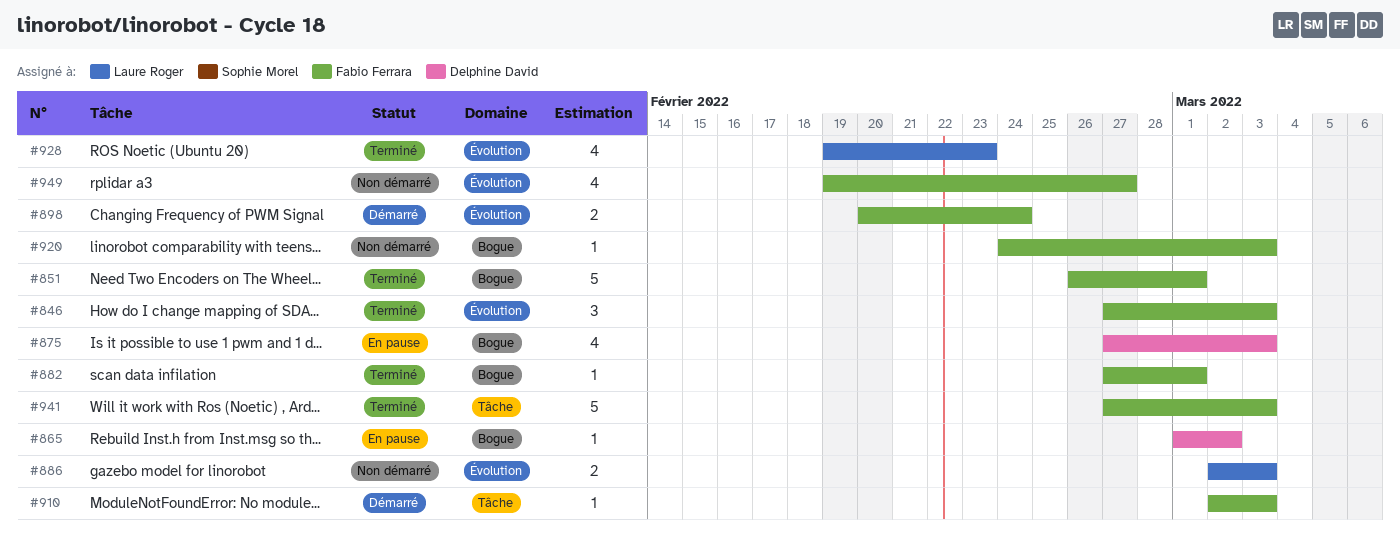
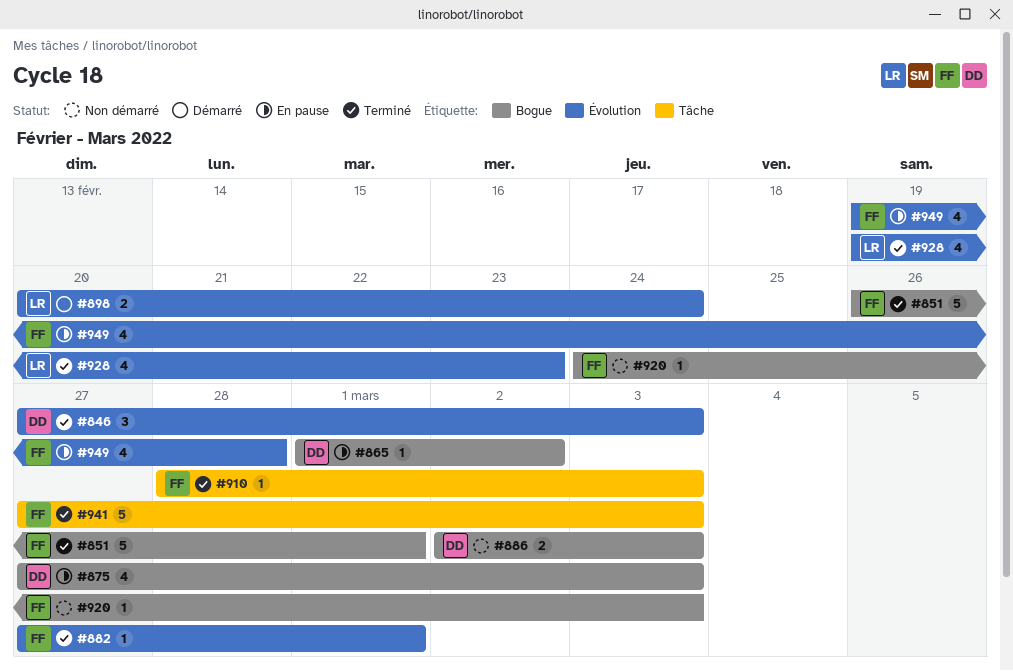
#846, owner: Fabio Ferrara -> Delphine David
#882, label: Bogue -> Évolution
#886, owner: Laure Roger -> Delphine David
#886, label: Évolution -> Bogue
#898, owner: Fabio Ferrara -> Laure Roger
#910, status: Démarré -> Terminé
#910, start: Mar 2 -> Feb 28
#949, status: Non démarré -> En pause
#949, due: Feb 27 -> Feb 28

